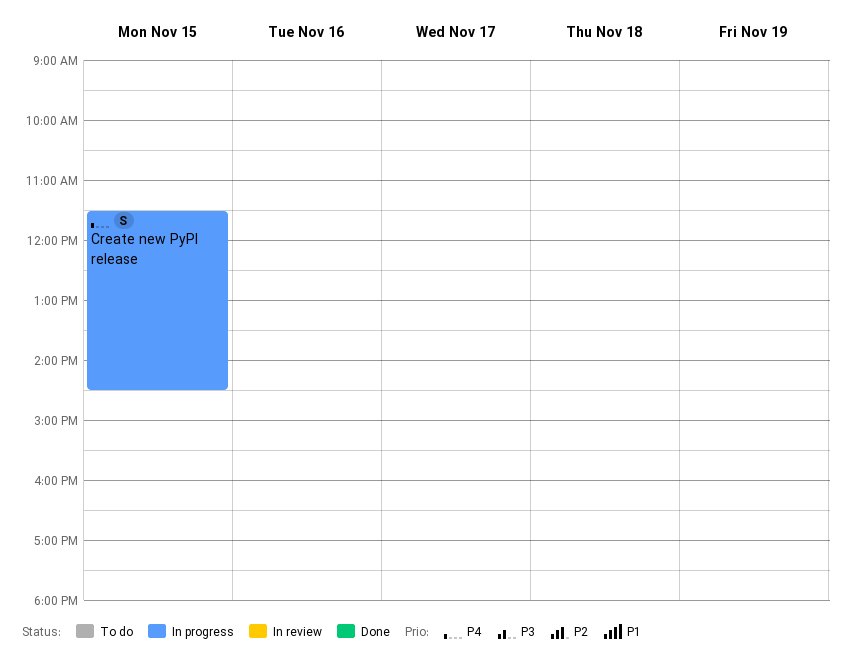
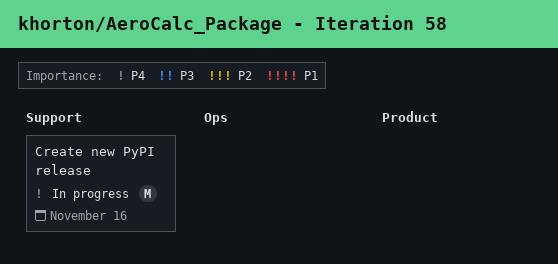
Create new PyPI release, estimate: S -> M
Create new PyPI release, day: Nov 15 -> Nov 16

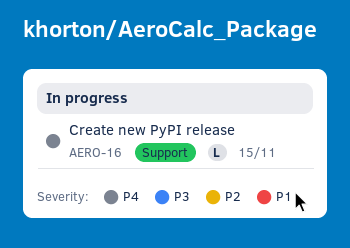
Create new PyPI release, estimate: M -> L
Create new PyPI release, day: Nov 16 -> Nov 15

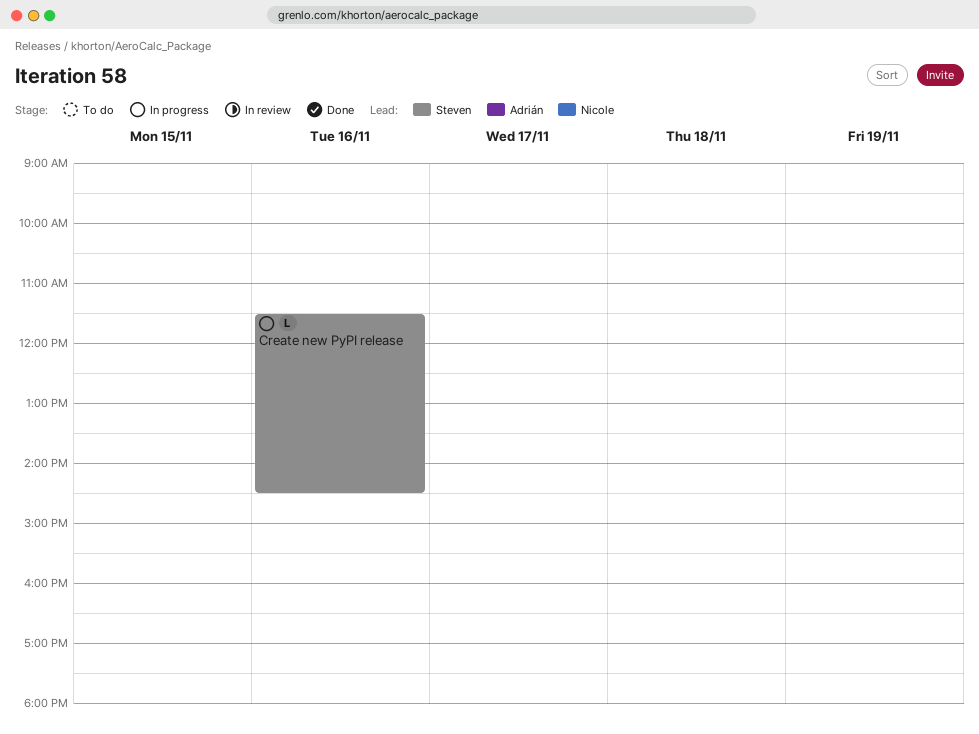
Create new PyPI release, day: Nov 15 -> Nov 16

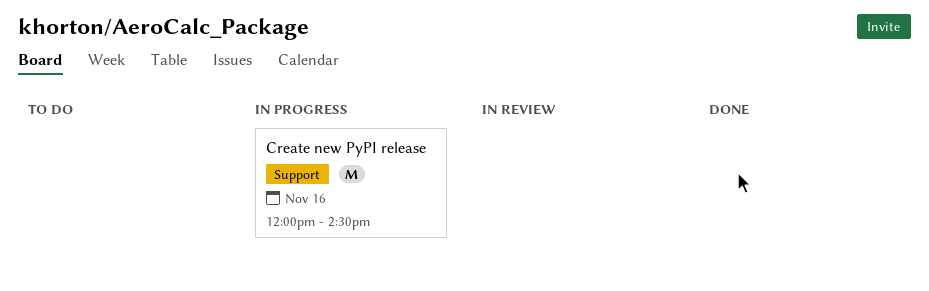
Create new PyPI release, estimate: L -> M
Create new PyPI release, begins: 11:30 -> 12:00

